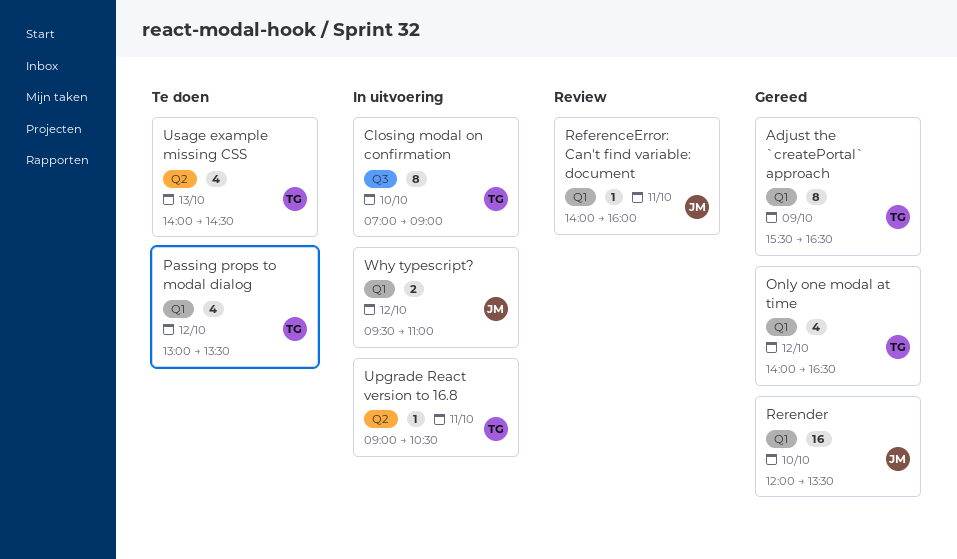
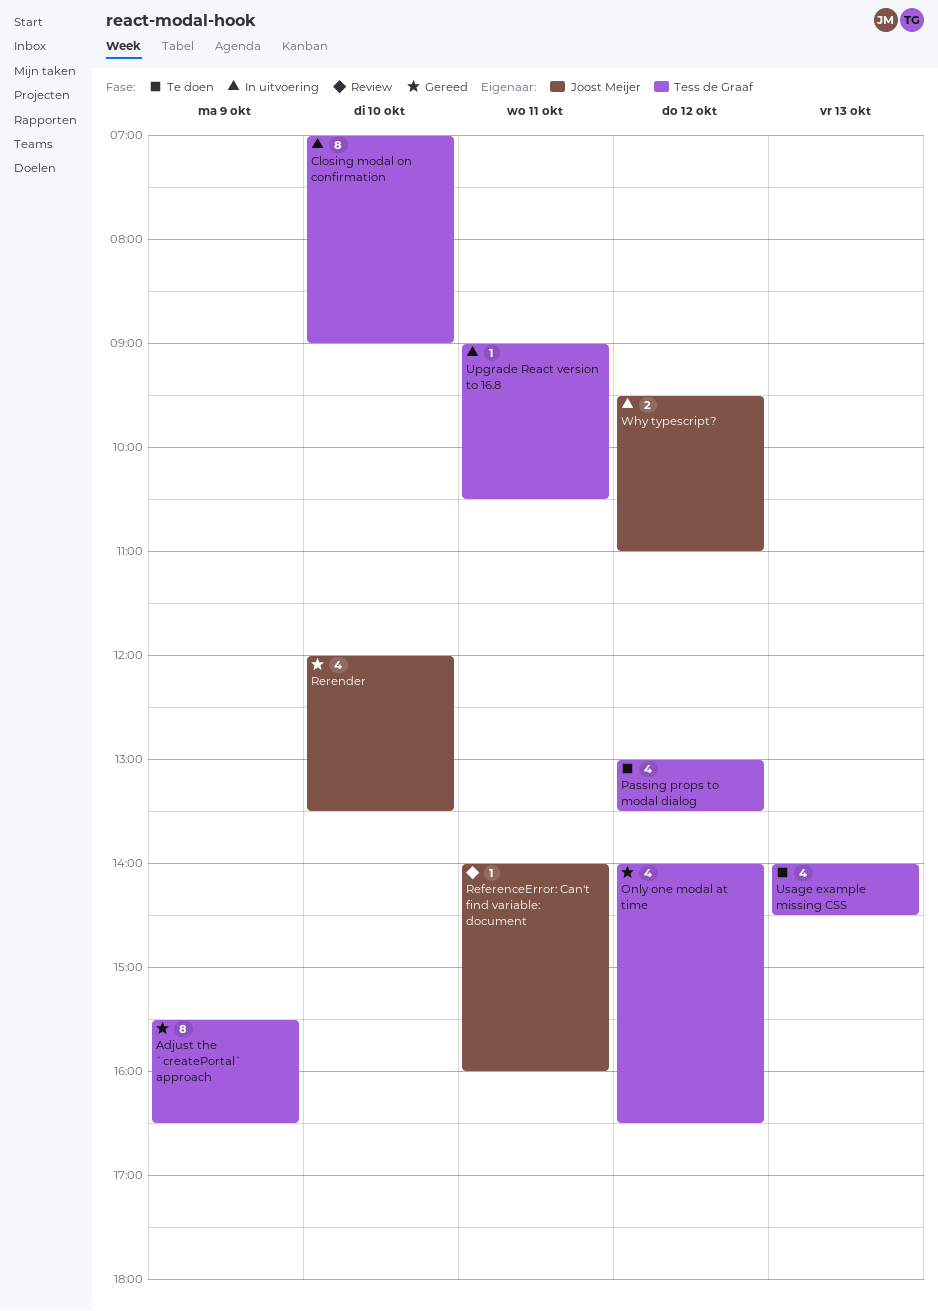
Rerender, estimate: 16 -> 4

